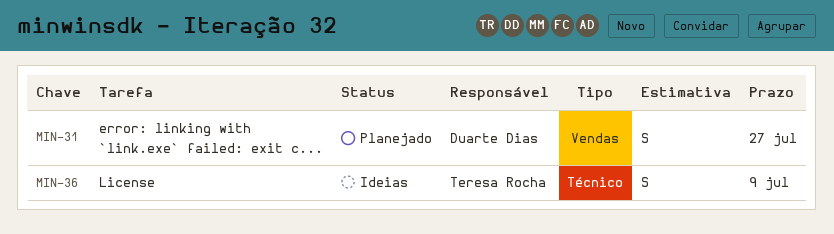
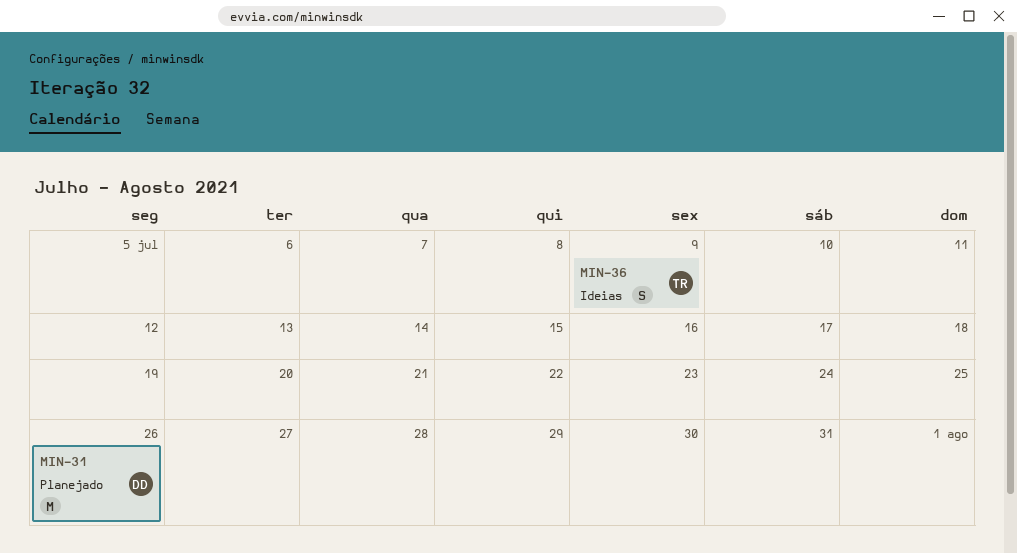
MIN-31, estimate: S -> M
MIN-31, due: Jul 27 -> Jul 26

